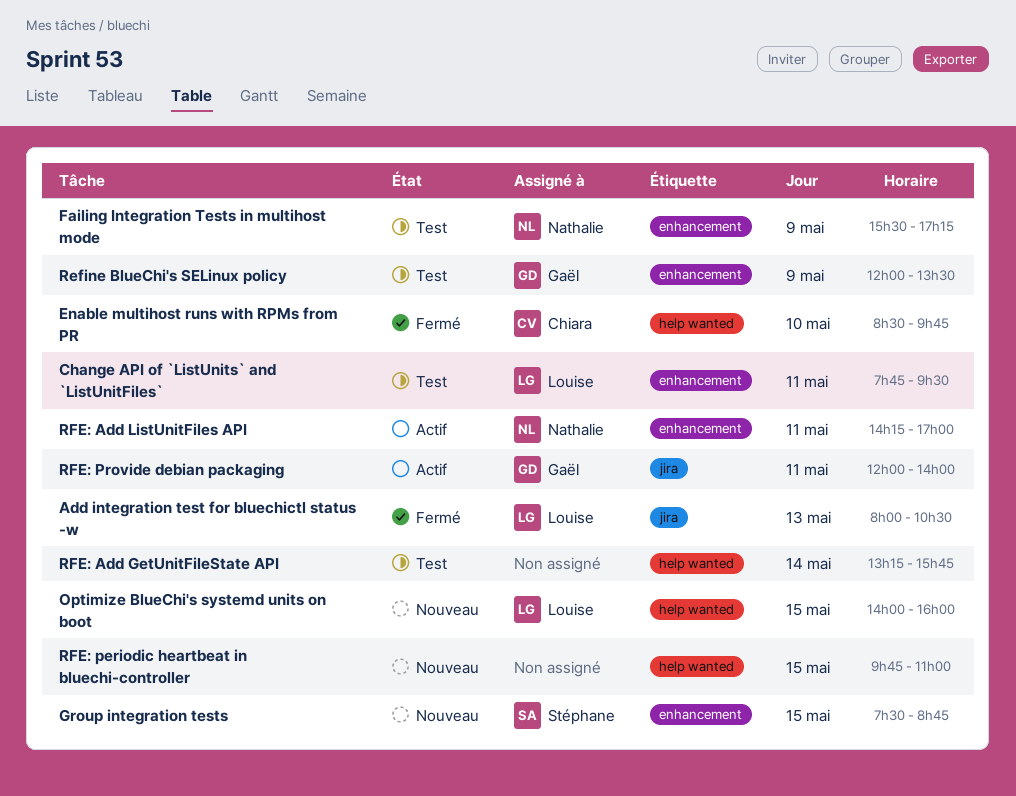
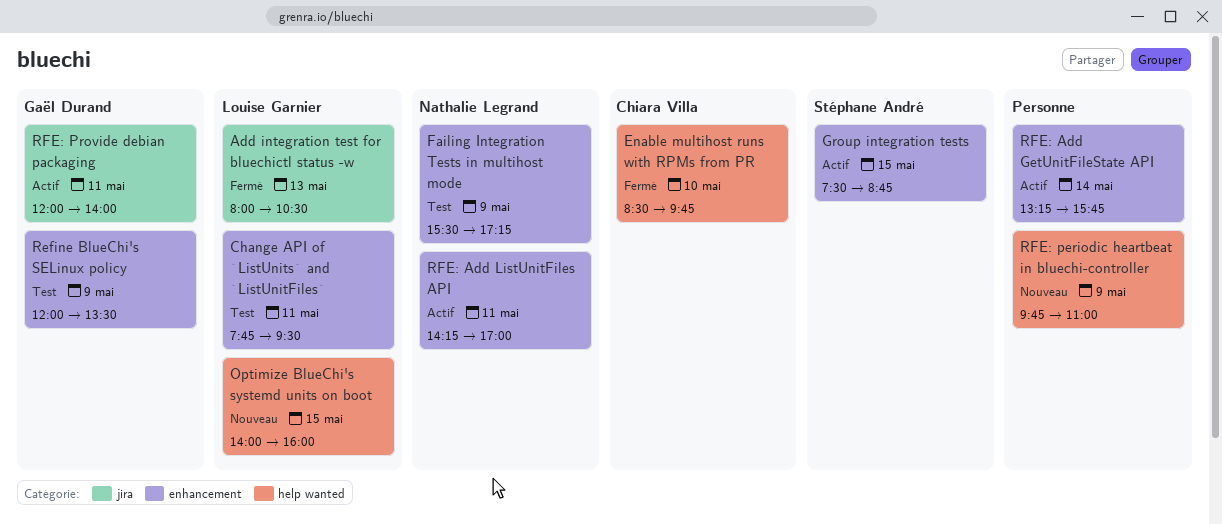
Group integration tests, status: Nouveau -> Actif
RFE: Add GetUnitFileState API, status: Test -> Actif
RFE: Add GetUnitFileState API, label: help wanted -> enhancement
RFE: periodic heartbeat in bluechi-controller, day: May 15 -> May 9

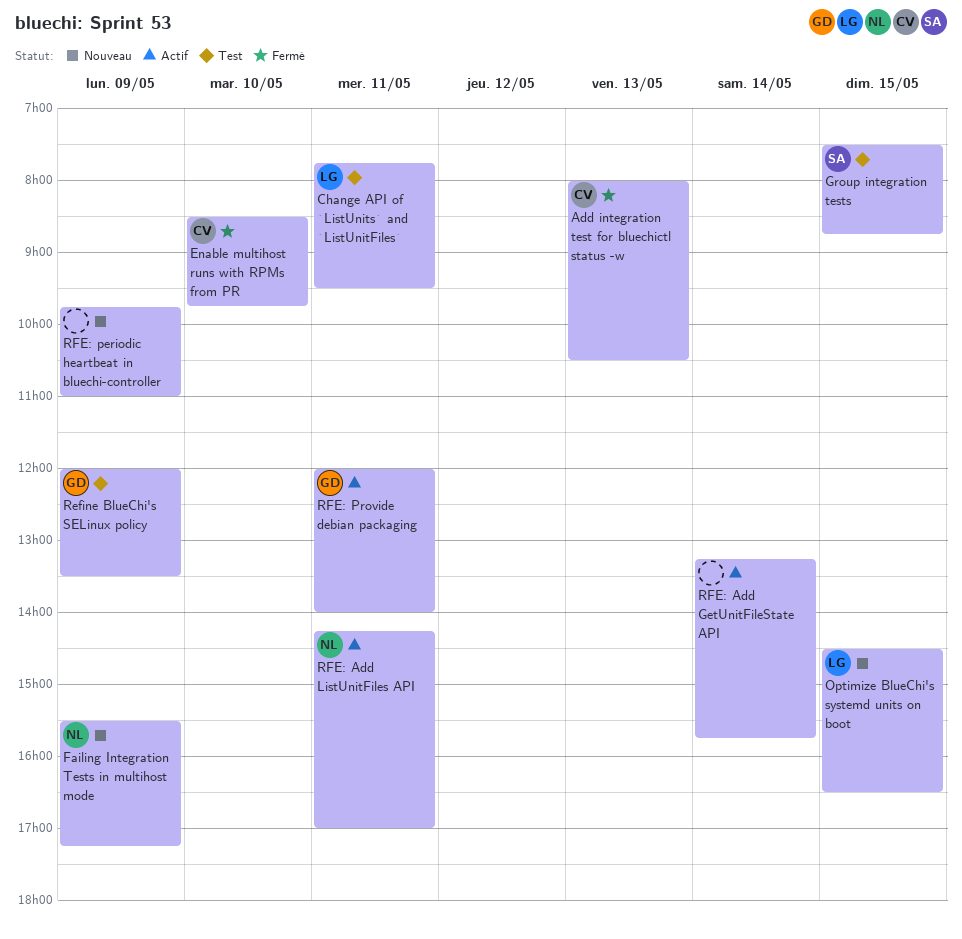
Add integration test for bluechictl status -w, owner: Louise Garnier -> Chiara Villa
Failing Integration Tests in multihost mode, status: Test -> Nouveau
Group integration tests, status: Actif -> Test
Optimize BlueChi's systemd units on boot, begins: 14:00 -> 14:30
Optimize BlueChi's systemd units on boot, ends: 16:00 -> 16:30

